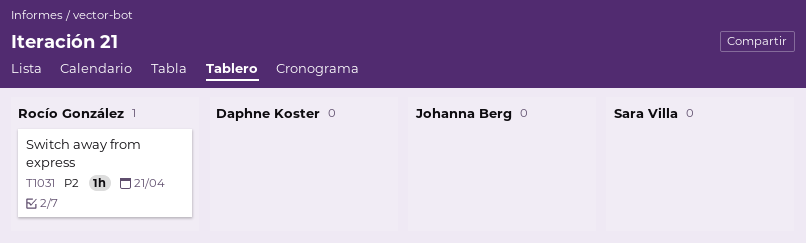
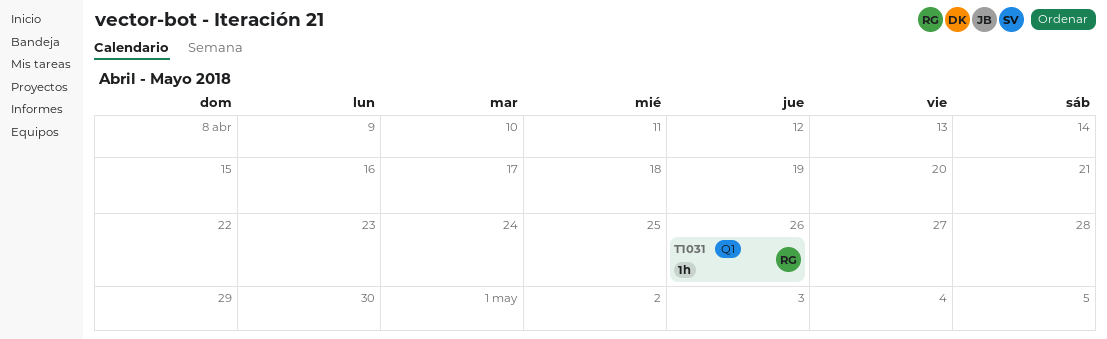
T1031, due: Apr 21 -> Apr 26

